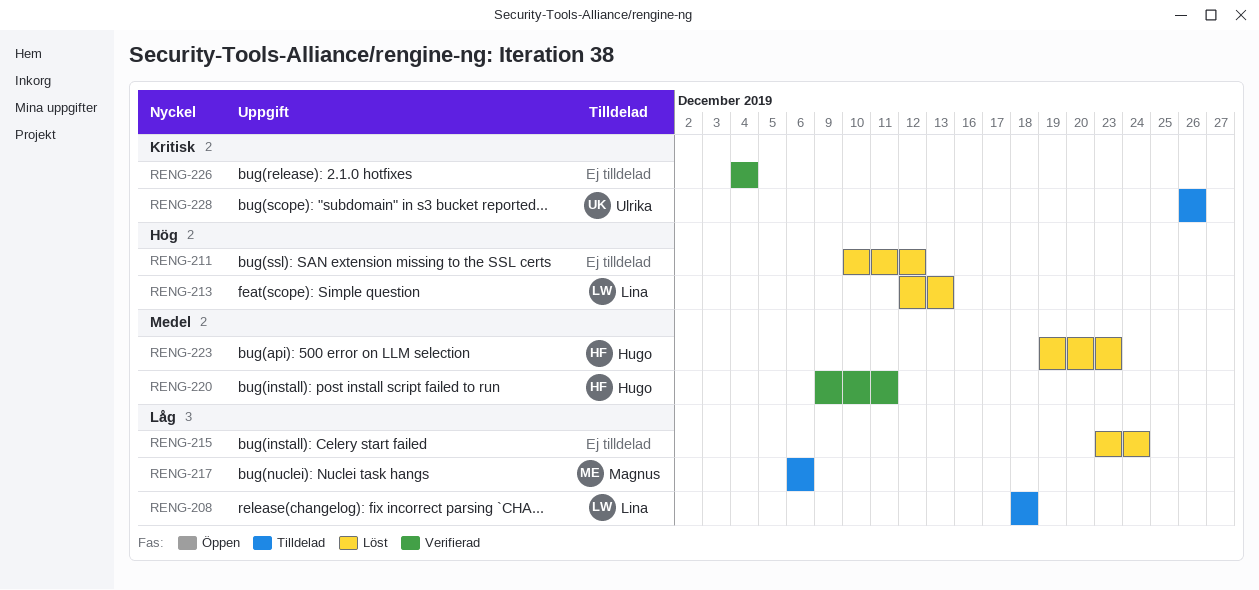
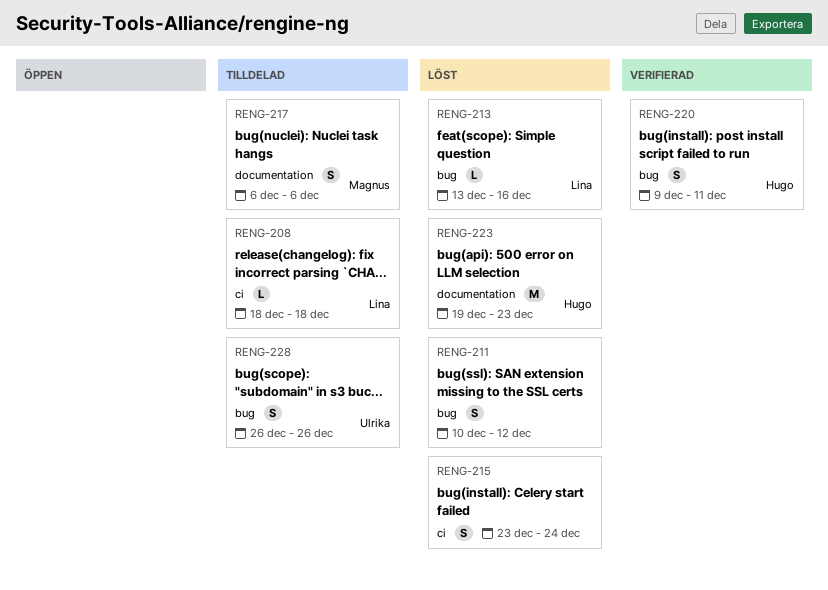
RENG-213, start: Dec 12 -> Dec 13
RENG-213, due: Dec 13 -> Dec 16
RENG-226: present -> none

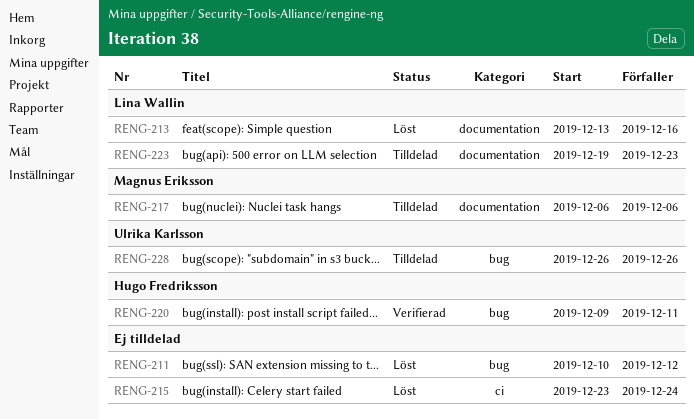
RENG-208: present -> none
RENG-213, label: bug -> documentation
RENG-223, status: Löst -> Tilldelad
RENG-223, owner: Hugo Fredriksson -> Lina Wallin

